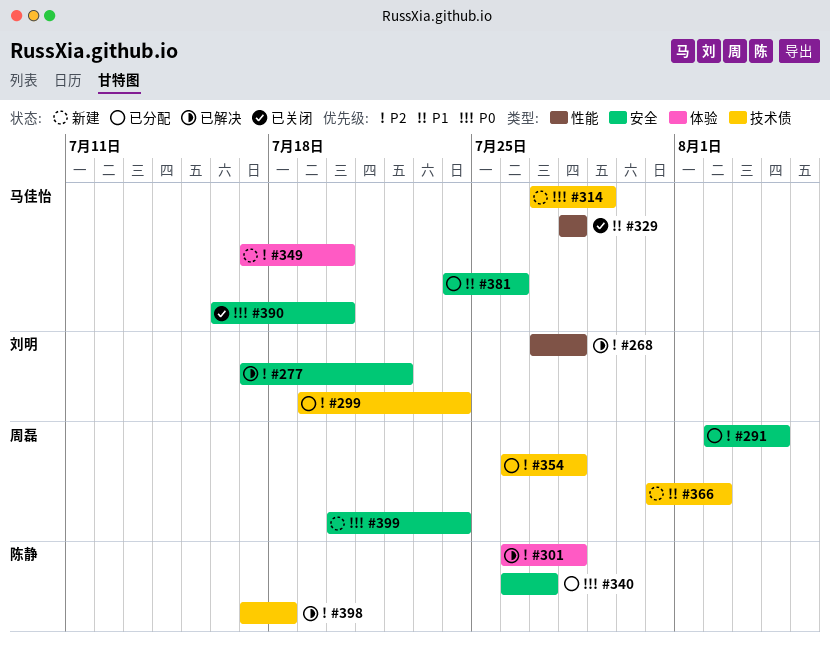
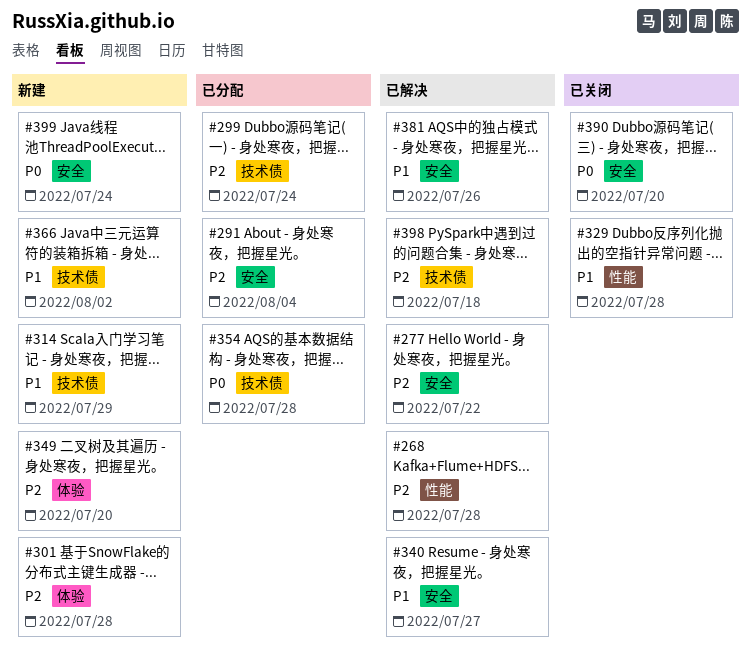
#301, status: 已解决 -> 新建
#314, priority: P0 -> P1
#340, status: 已分配 -> 已解决
#340, priority: P0 -> P1
#354, priority: P2 -> P0
#381, status: 已分配 -> 已解决

